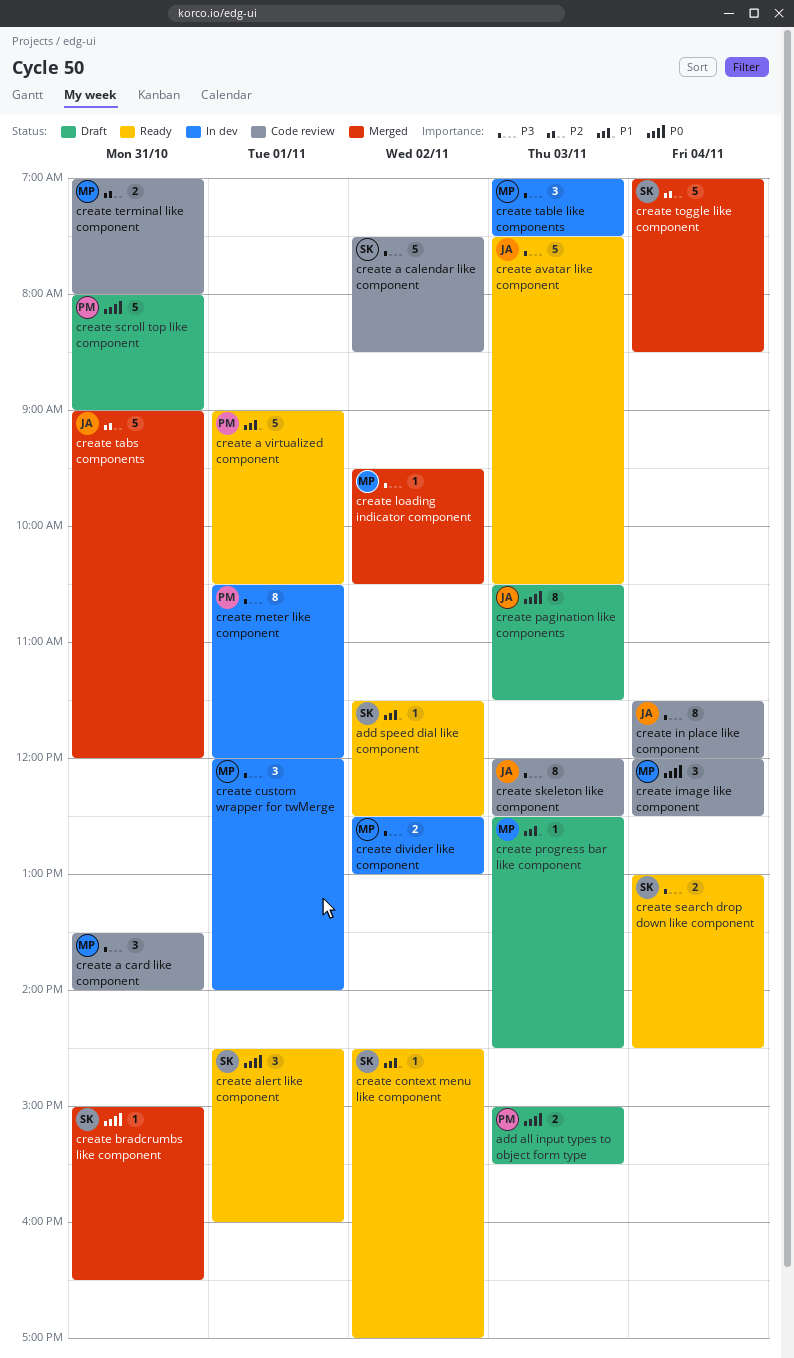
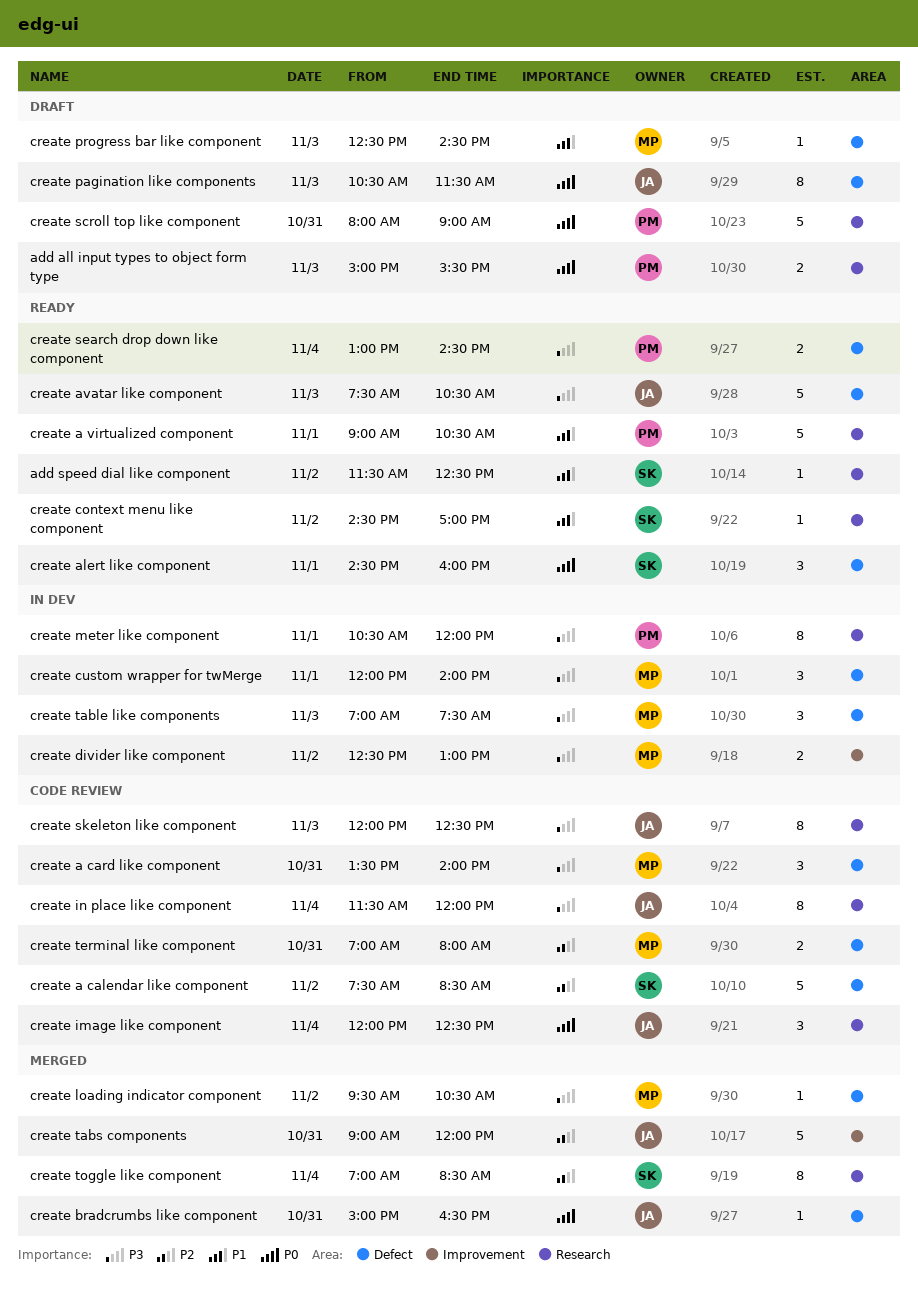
create a calendar like component, priority: P3 -> P2
create bradcrumbs like component, owner: SK -> JA
create image like component, owner: MP -> JA
create search drop down like component, owner: SK -> PM
create toggle like component, estimate: 5 -> 8

